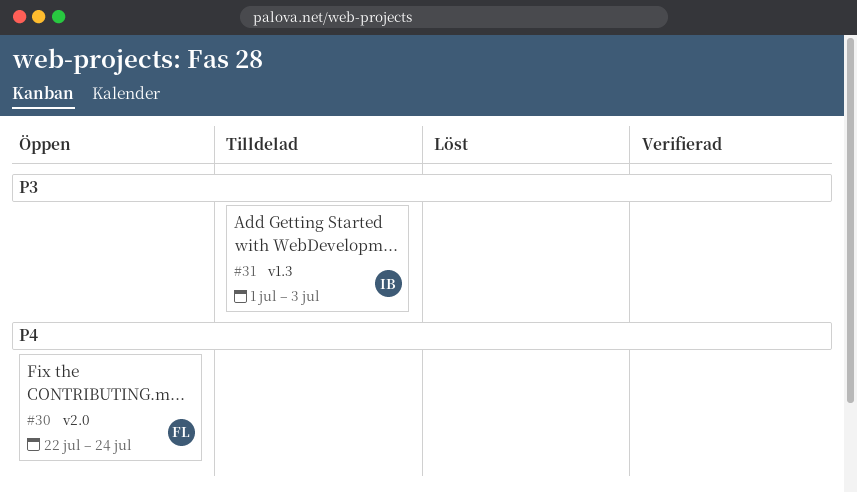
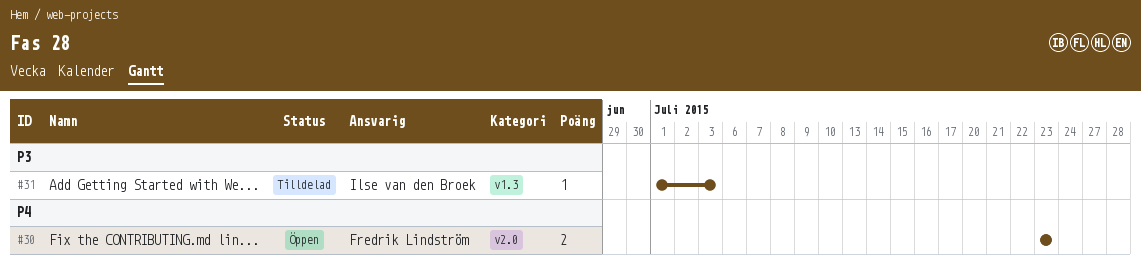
#30, start: Jul 22 -> Jul 23
#30, due: Jul 24 -> Jul 23

